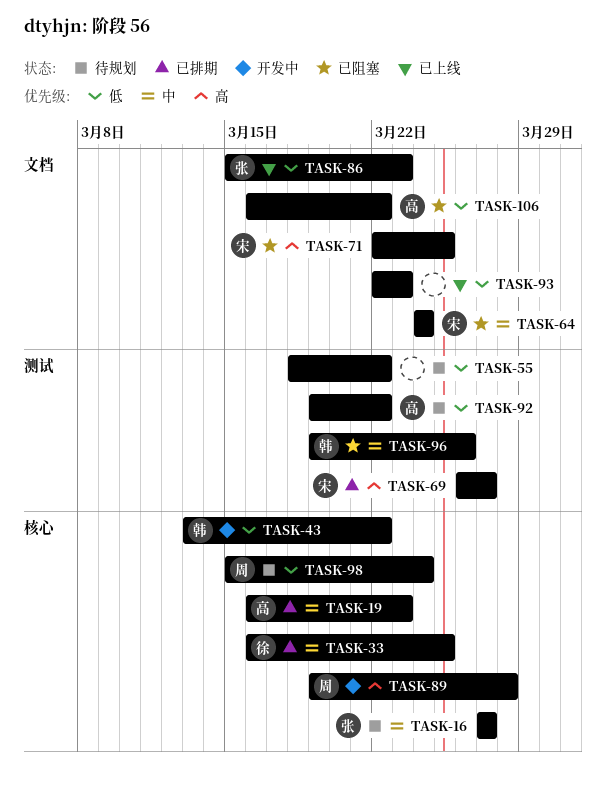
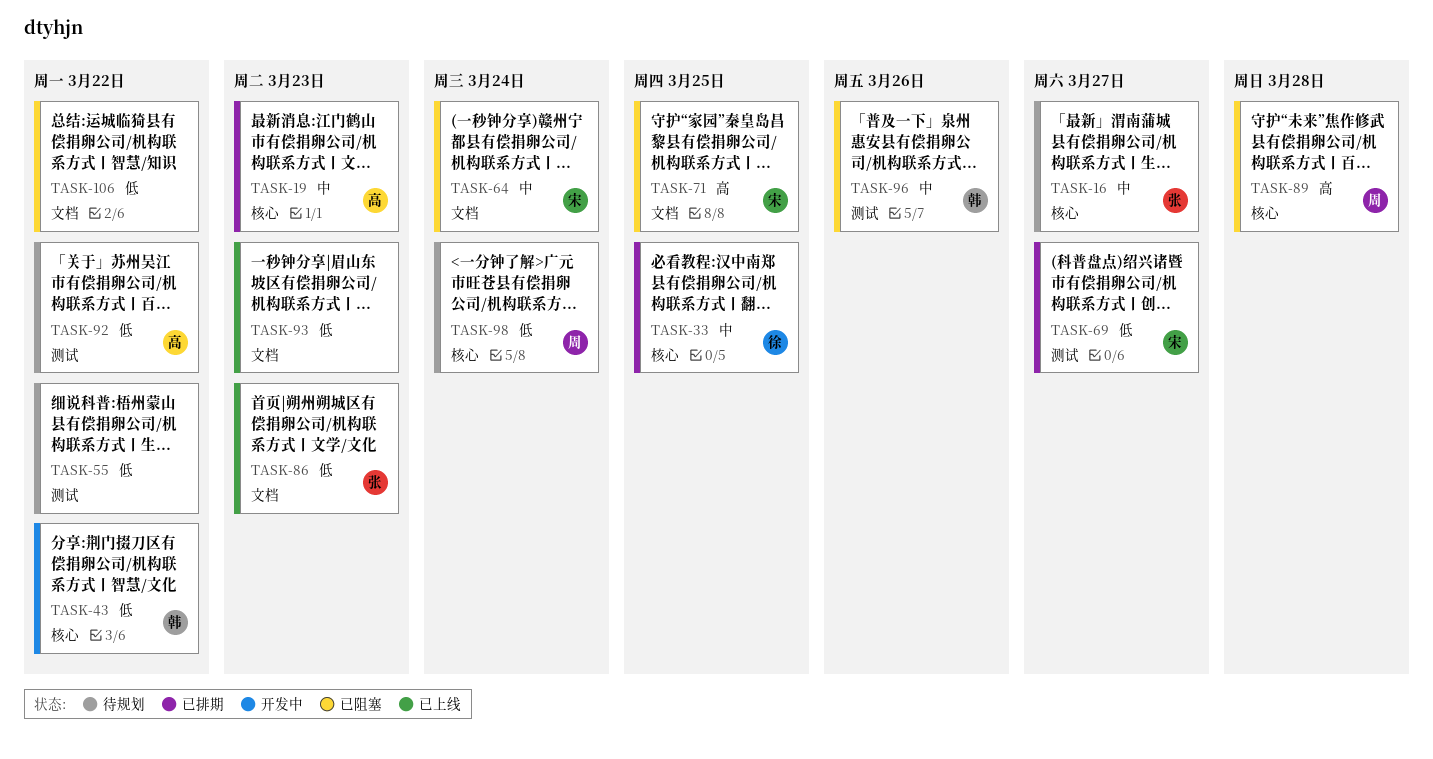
TASK-69, priority: 高 -> 低
TASK-89, status: 开发中 -> 已阻塞
TASK-106, owner: 高 -> none

